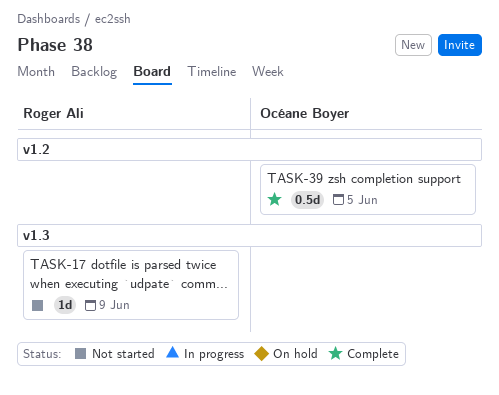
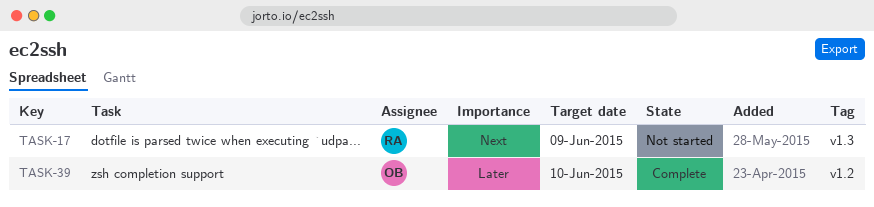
TASK-39, due: Jun 5 -> Jun 10

